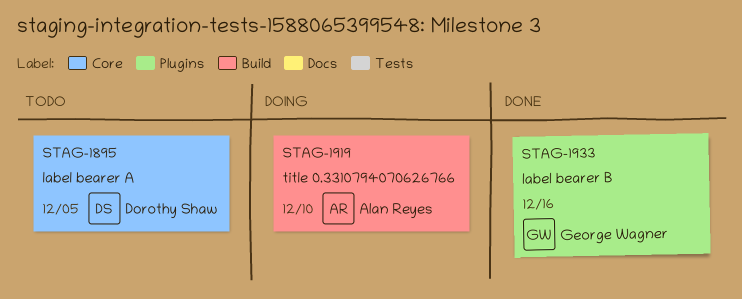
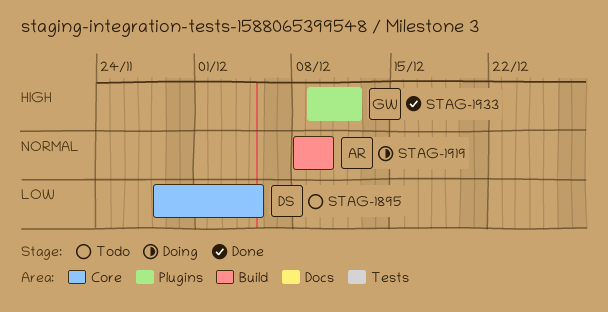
STAG-1933, due: Dec 16 -> Dec 12

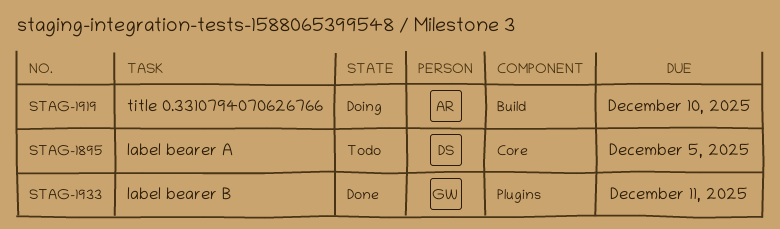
STAG-1933, due: Dec 12 -> Dec 11

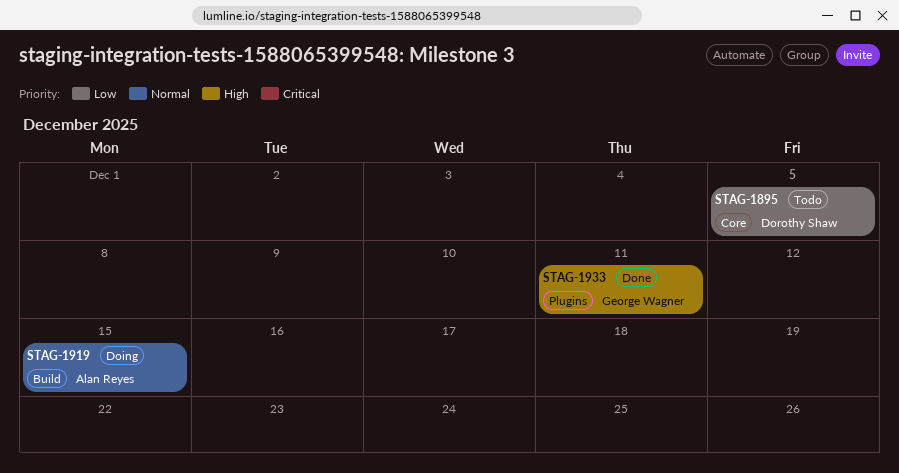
STAG-1919, due: Dec 10 -> Dec 15

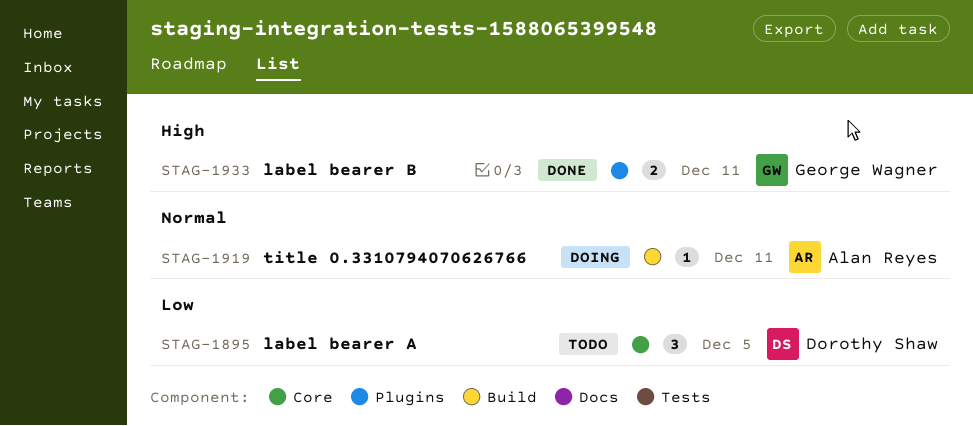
STAG-1919, due: Dec 15 -> Dec 11

